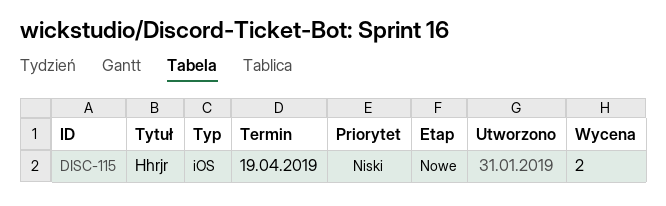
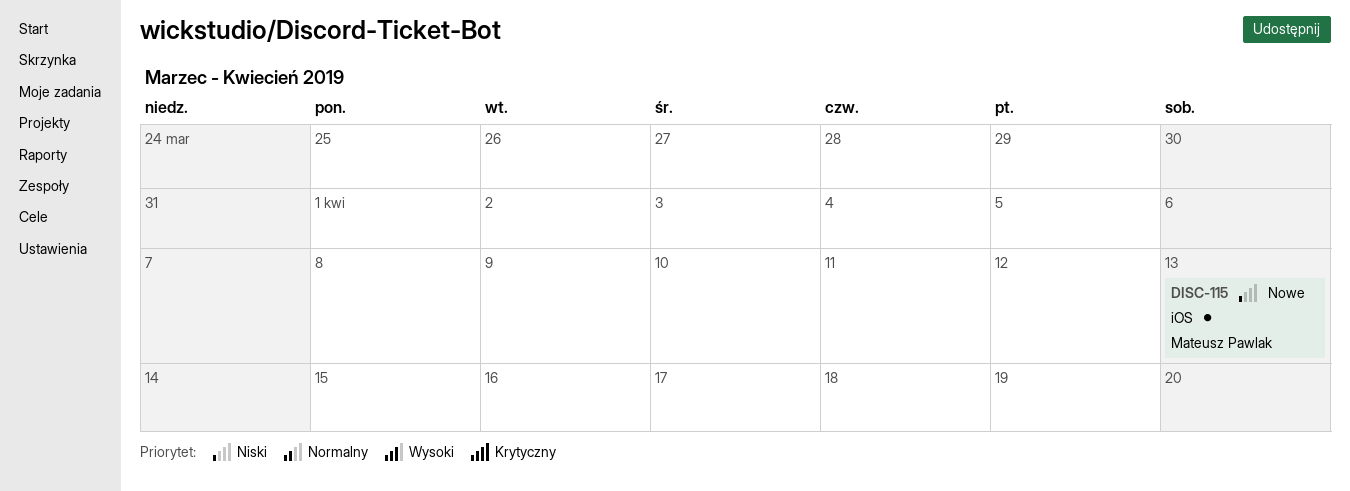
DISC-115, estimate: 2 -> 1
DISC-115, due: Apr 19 -> Apr 13

